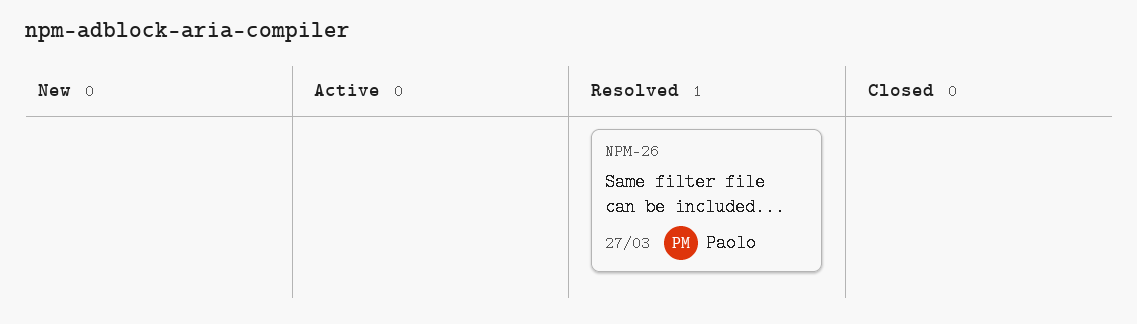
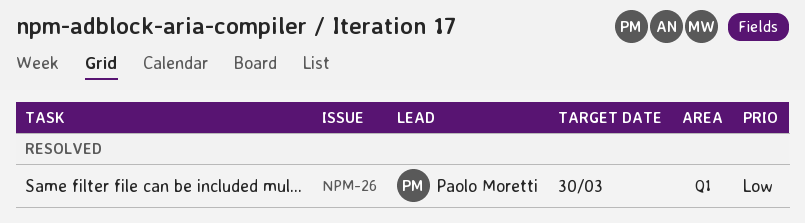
NPM-26, due: Mar 27 -> Mar 30

